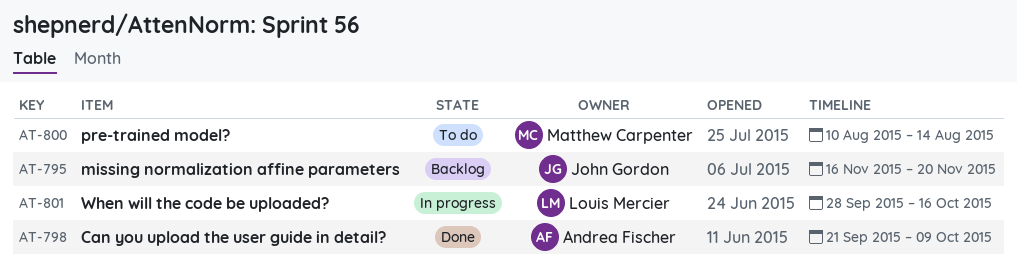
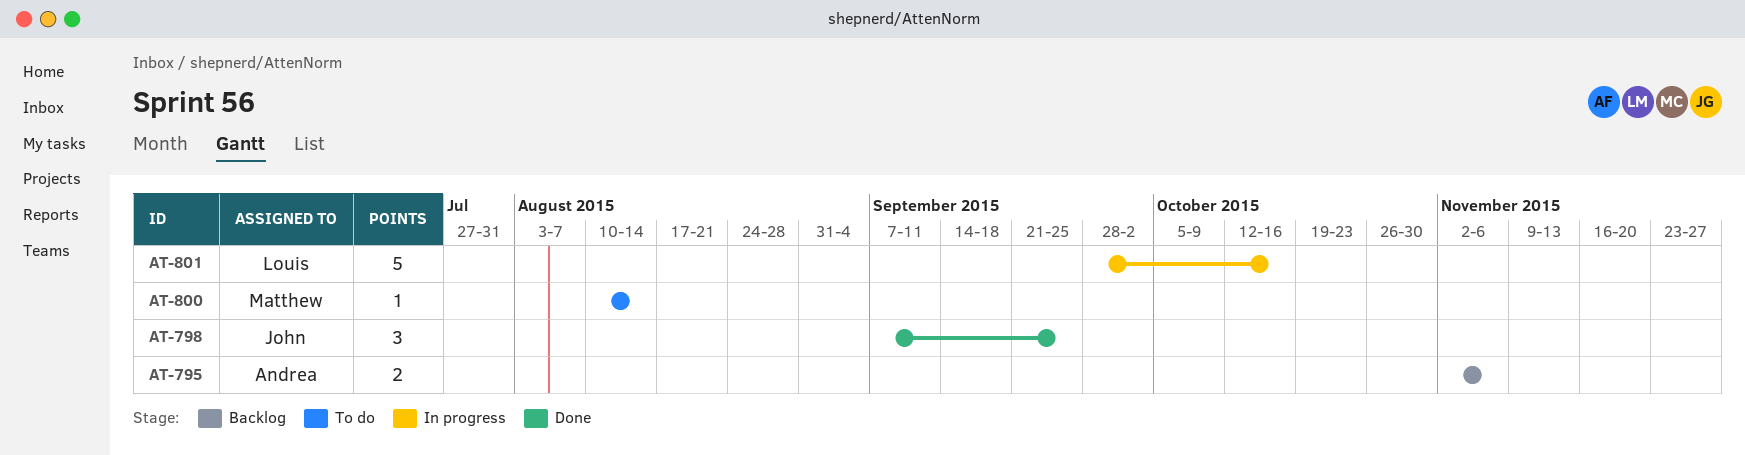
AT-795, owner: John Gordon -> Andrea Fischer
AT-795, start: Nov 16 -> Nov 2
AT-795, due: Nov 20 -> Nov 6
AT-798, owner: Andrea Fischer -> John Gordon
AT-798, start: Sep 21 -> Sep 7
AT-798, due: Oct 9 -> Sep 25

